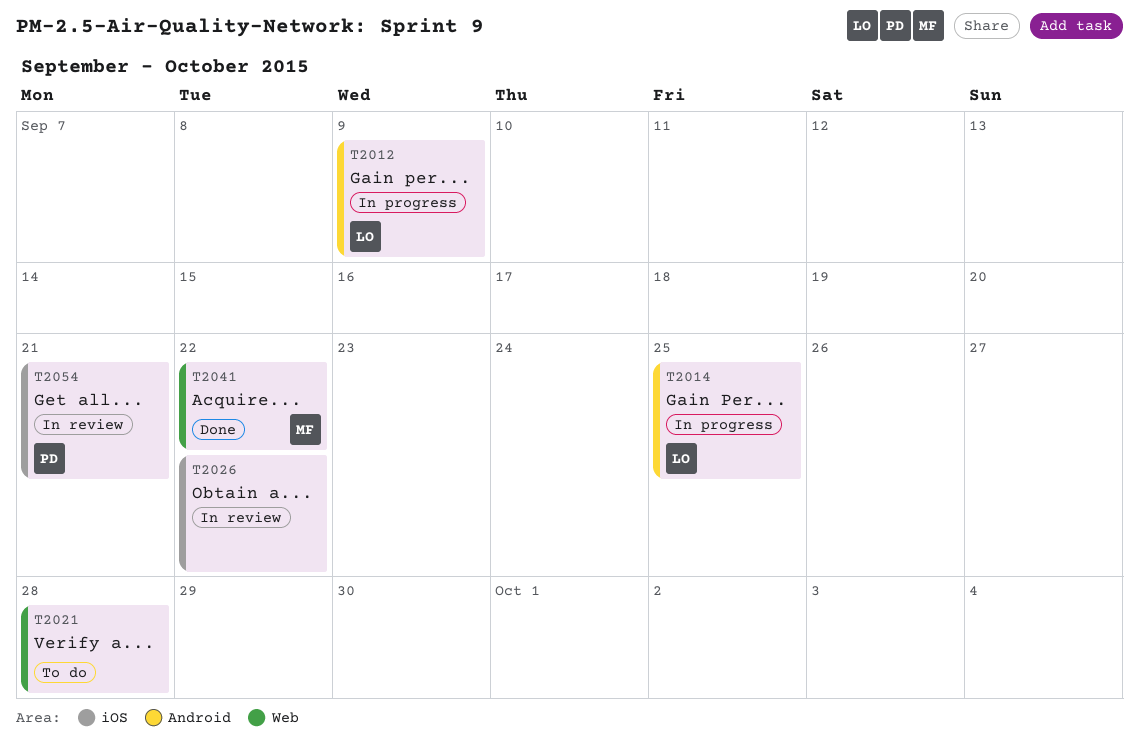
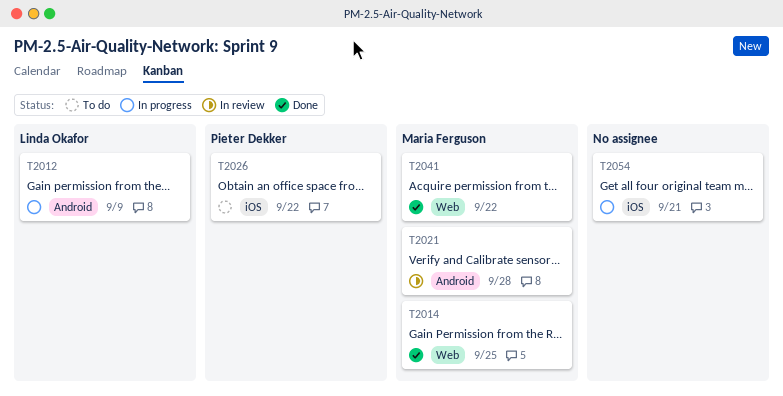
T2014, status: In progress -> Done
T2014, owner: Linda Okafor -> Maria Ferguson
T2014, label: Android -> Web
T2021, status: To do -> In review
T2021, owner: none -> Maria Ferguson
T2021, label: Web -> Android
T2026, status: In review -> To do
T2026, owner: none -> Pieter Dekker
T2054, status: In review -> In progress
T2054, owner: Pieter Dekker -> none

